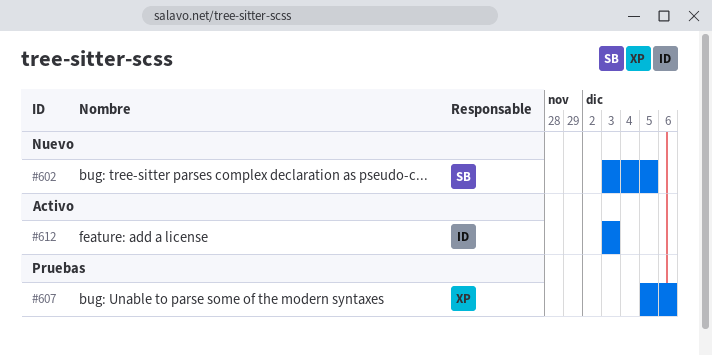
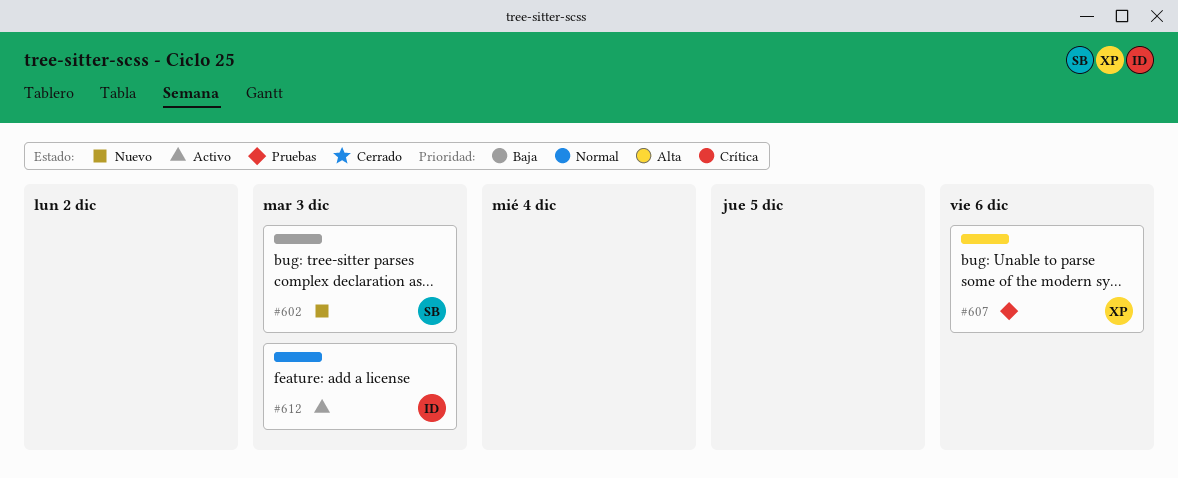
#602, due: Dec 5 -> Dec 3

